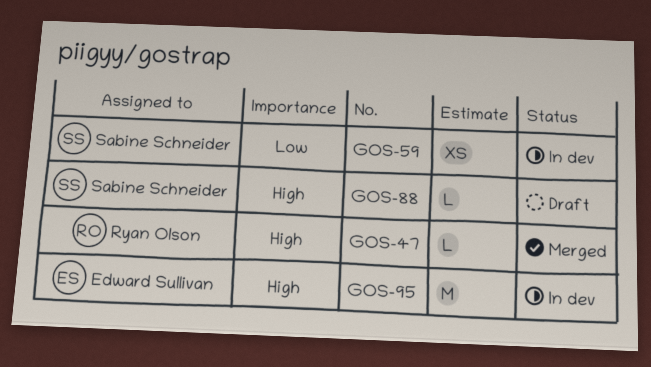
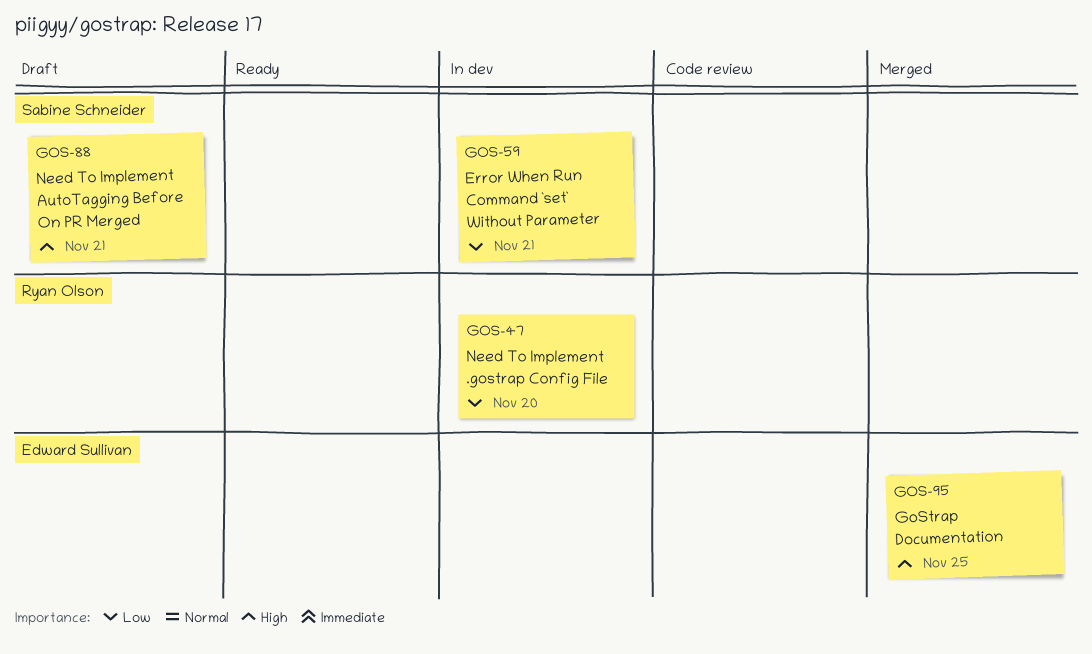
GOS-47, status: Merged -> In dev
GOS-47, priority: High -> Low
GOS-95, status: In dev -> Merged

